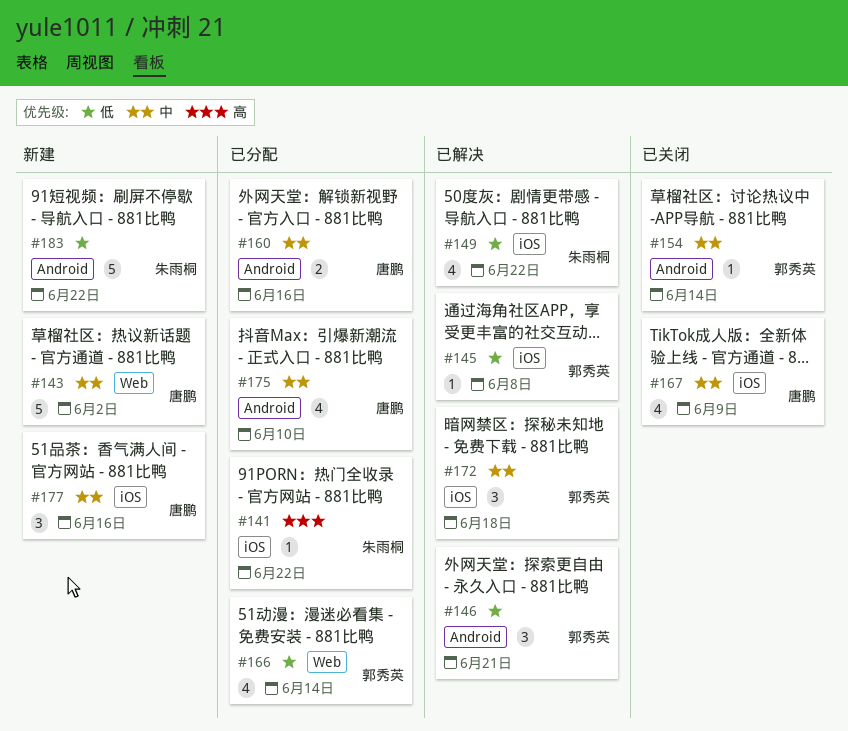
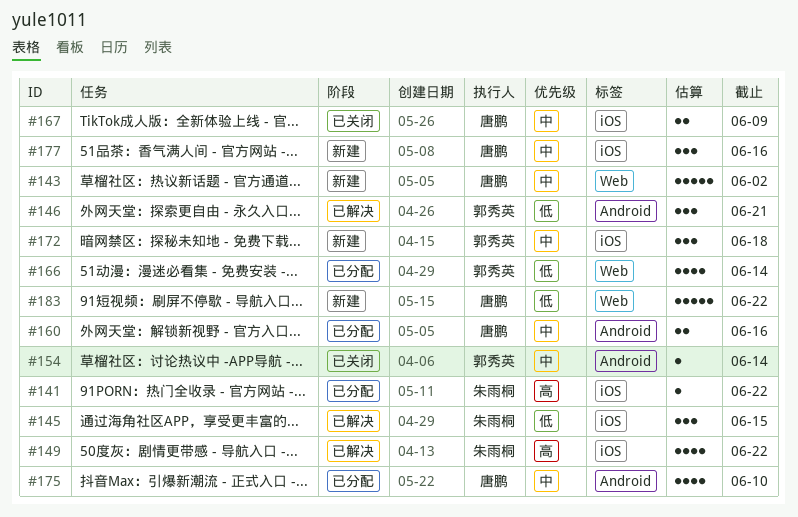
#145, owner: 郭秀英 -> 朱雨桐
#145, estimate: 1 -> 3
#145, due: Jun 8 -> Jun 15
#149, priority: 低 -> 高
#167, estimate: 4 -> 2
#172, status: 已解决 -> 新建
#183, owner: 朱雨桐 -> 唐鹏
#183, label: Android -> Web

